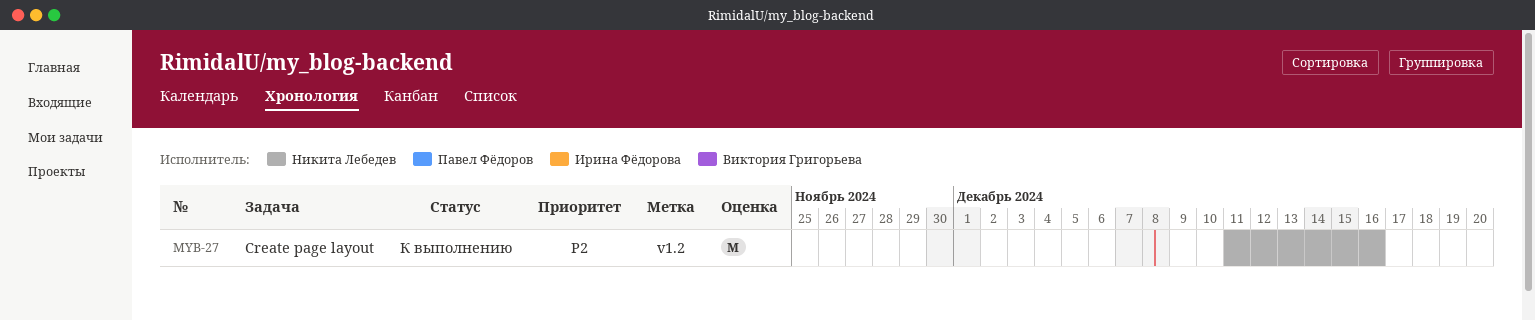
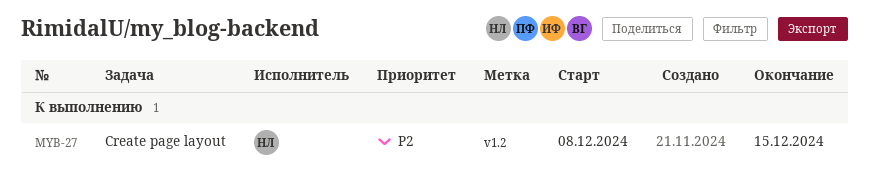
MYB-27, start: Dec 11 -> Dec 8
MYB-27, due: Dec 16 -> Dec 15

